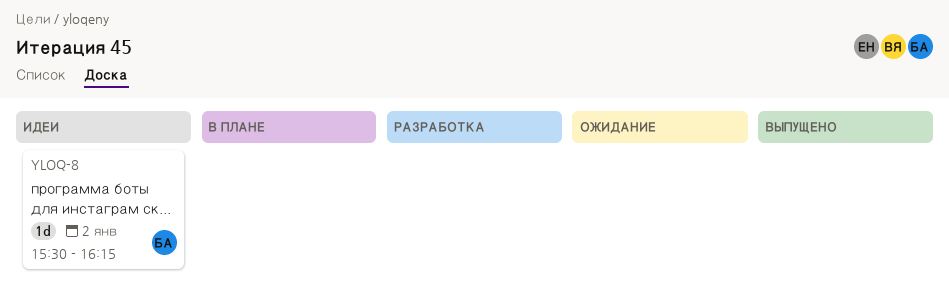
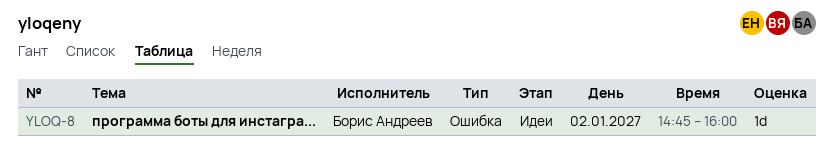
YLOQ-8, begins: 15:30 -> 14:45
YLOQ-8, ends: 16:15 -> 16:00

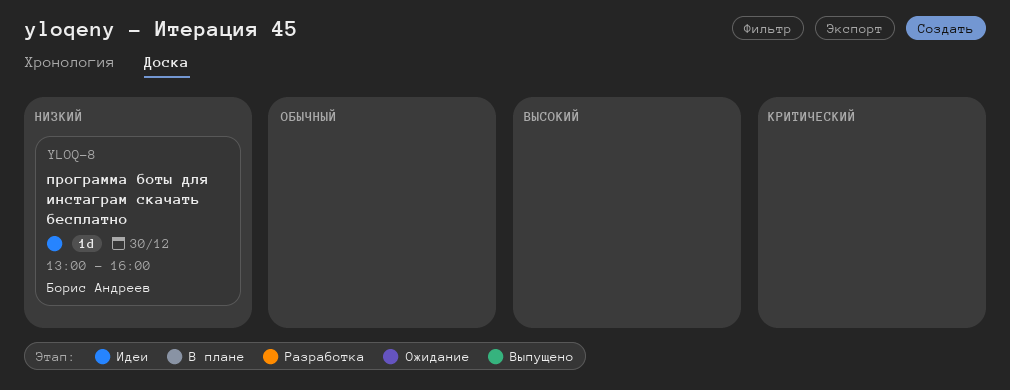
YLOQ-8, day: Jan 2 -> Dec 30
YLOQ-8, begins: 14:45 -> 13:00

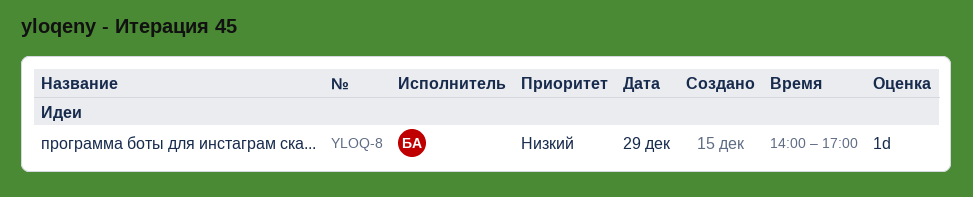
YLOQ-8, day: Dec 30 -> Dec 29
YLOQ-8, begins: 13:00 -> 14:00
YLOQ-8, ends: 16:00 -> 17:00

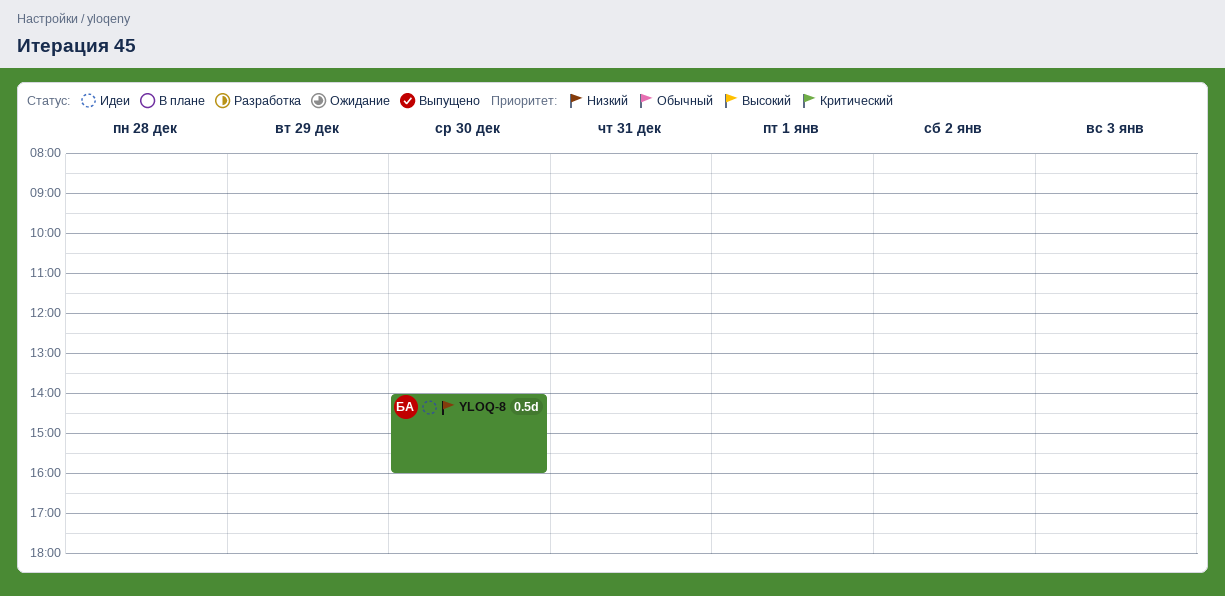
YLOQ-8, estimate: 1d -> 0.5d
YLOQ-8, day: Dec 29 -> Dec 30
YLOQ-8, ends: 17:00 -> 16:00

